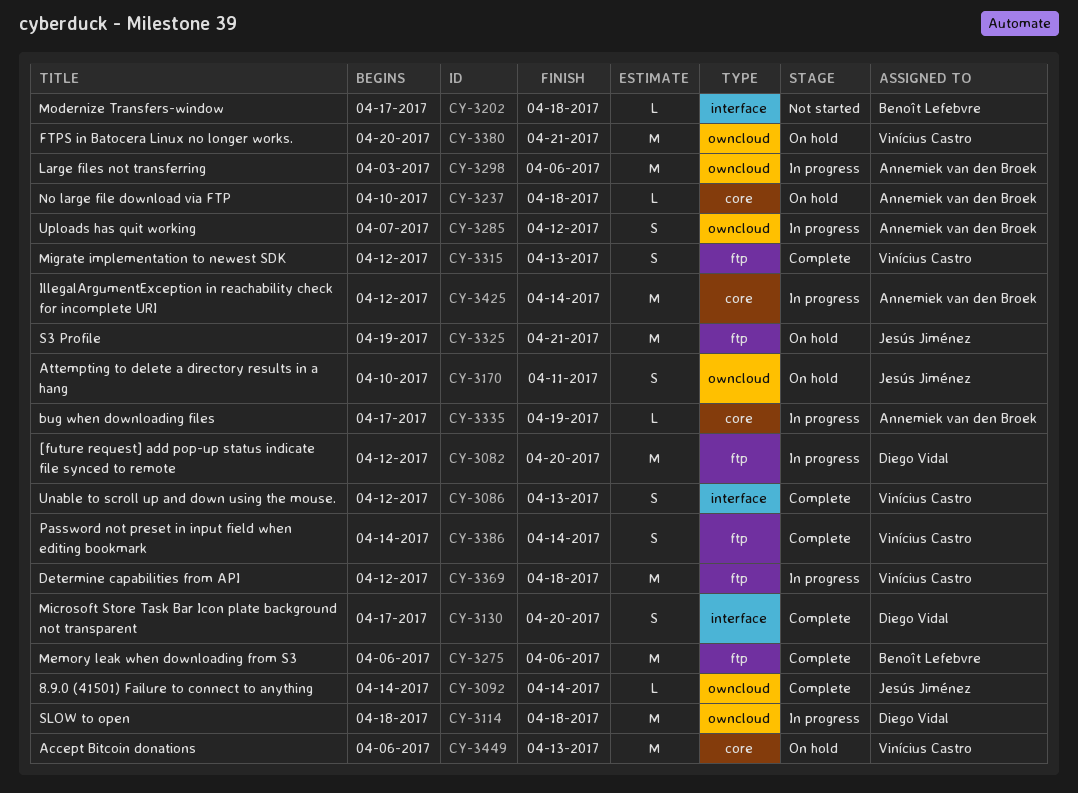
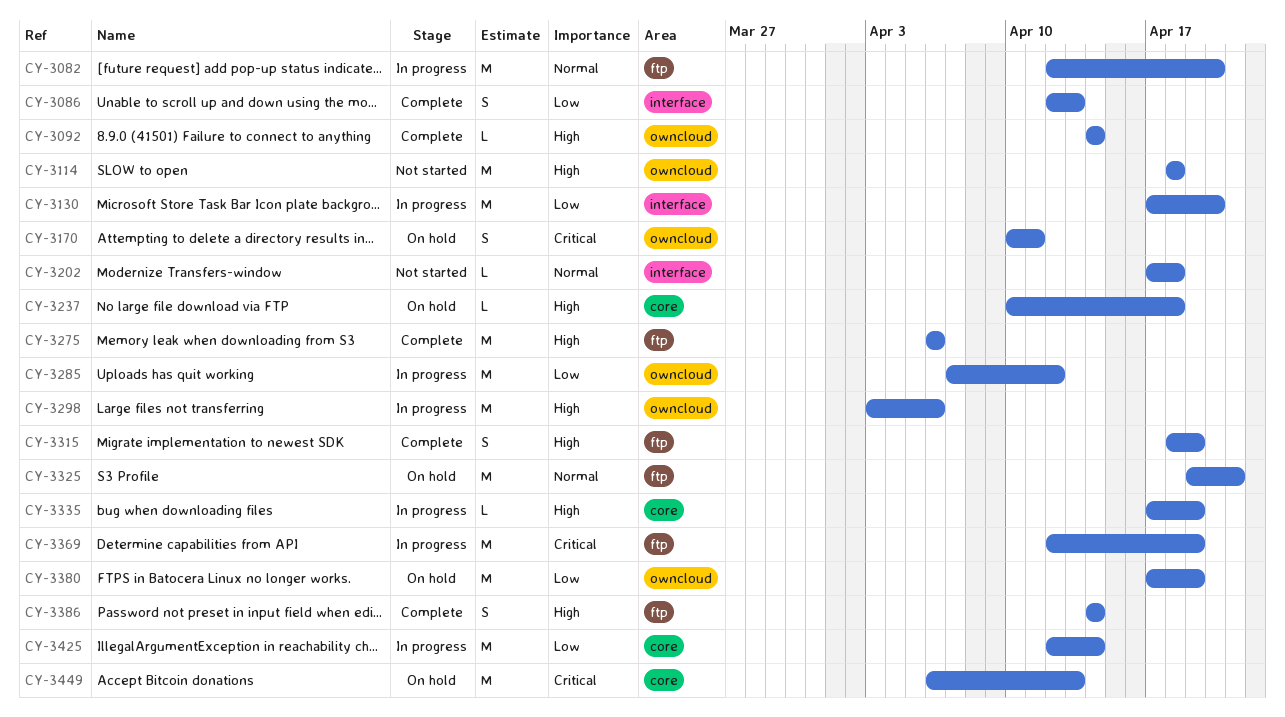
CY-3114, status: In progress -> Not started
CY-3130, status: Complete -> In progress
CY-3130, estimate: S -> M
CY-3285, estimate: S -> M
CY-3315, start: Apr 12 -> Apr 18
CY-3315, due: Apr 13 -> Apr 19
CY-3369, due: Apr 18 -> Apr 19
CY-3380, start: Apr 20 -> Apr 17
CY-3380, due: Apr 21 -> Apr 19

